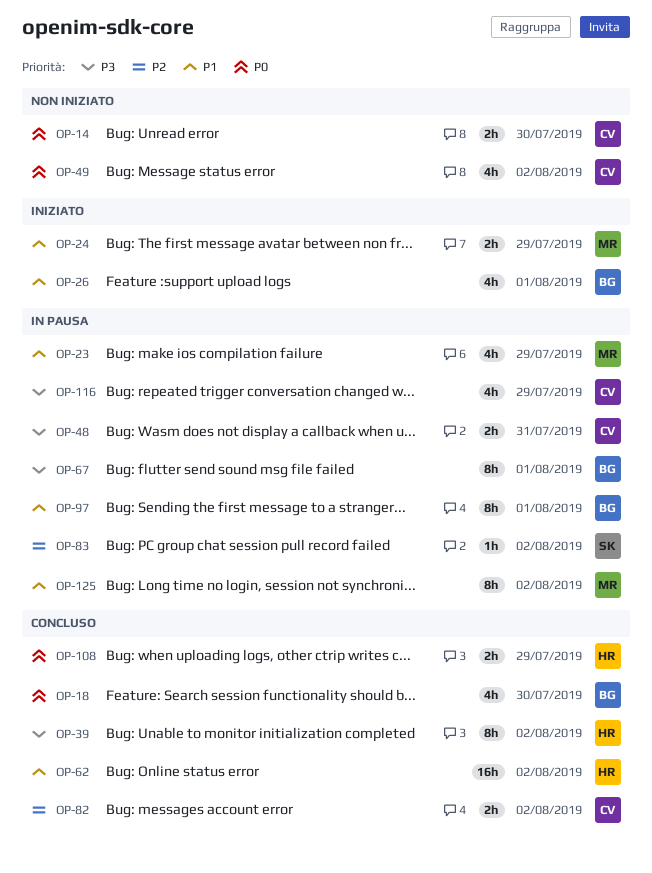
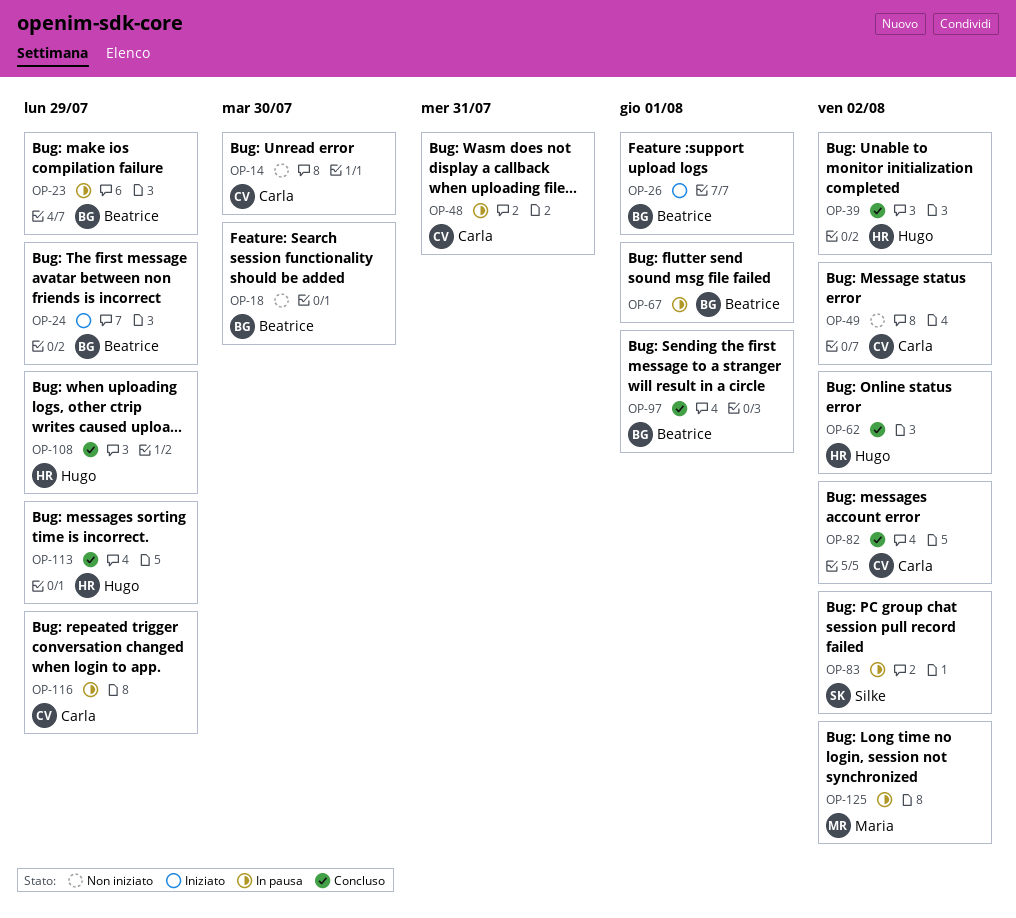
OP-18, status: Concluso -> Non iniziato
OP-23, owner: Maria -> Beatrice
OP-24, owner: Maria -> Beatrice
OP-97, status: In pausa -> Concluso
OP-113: none -> present

